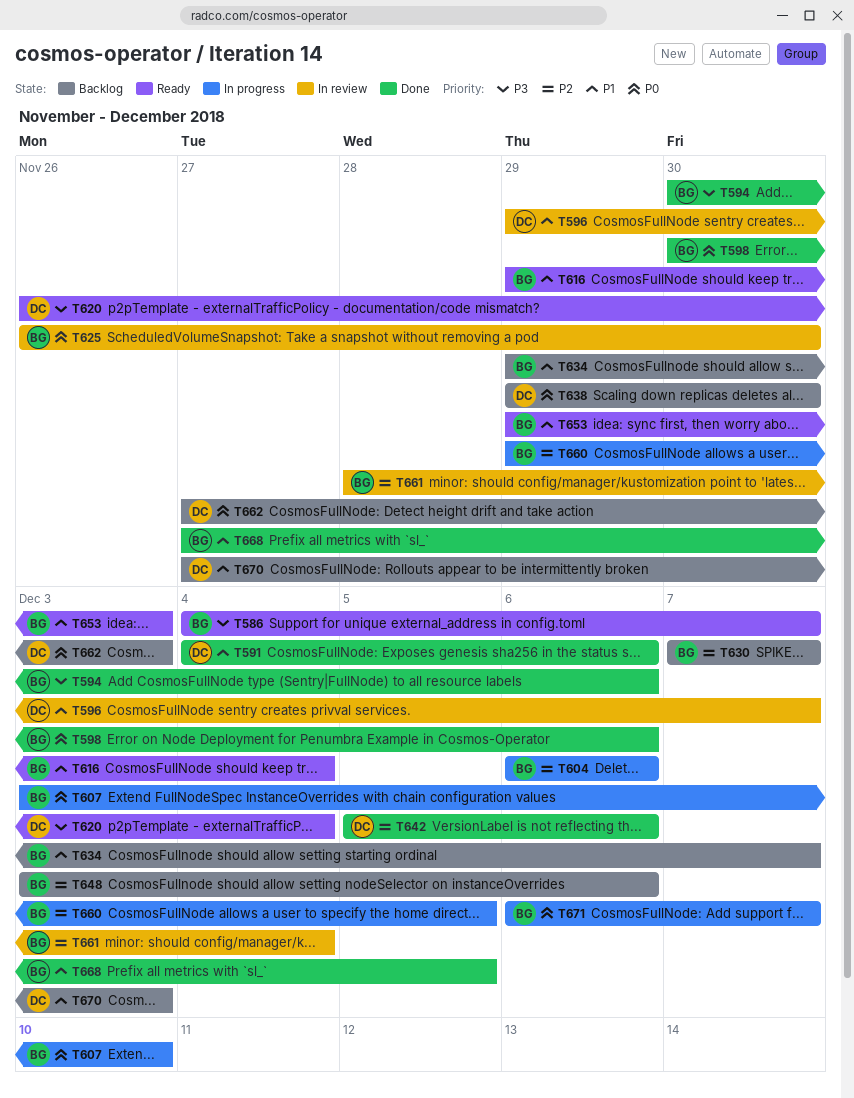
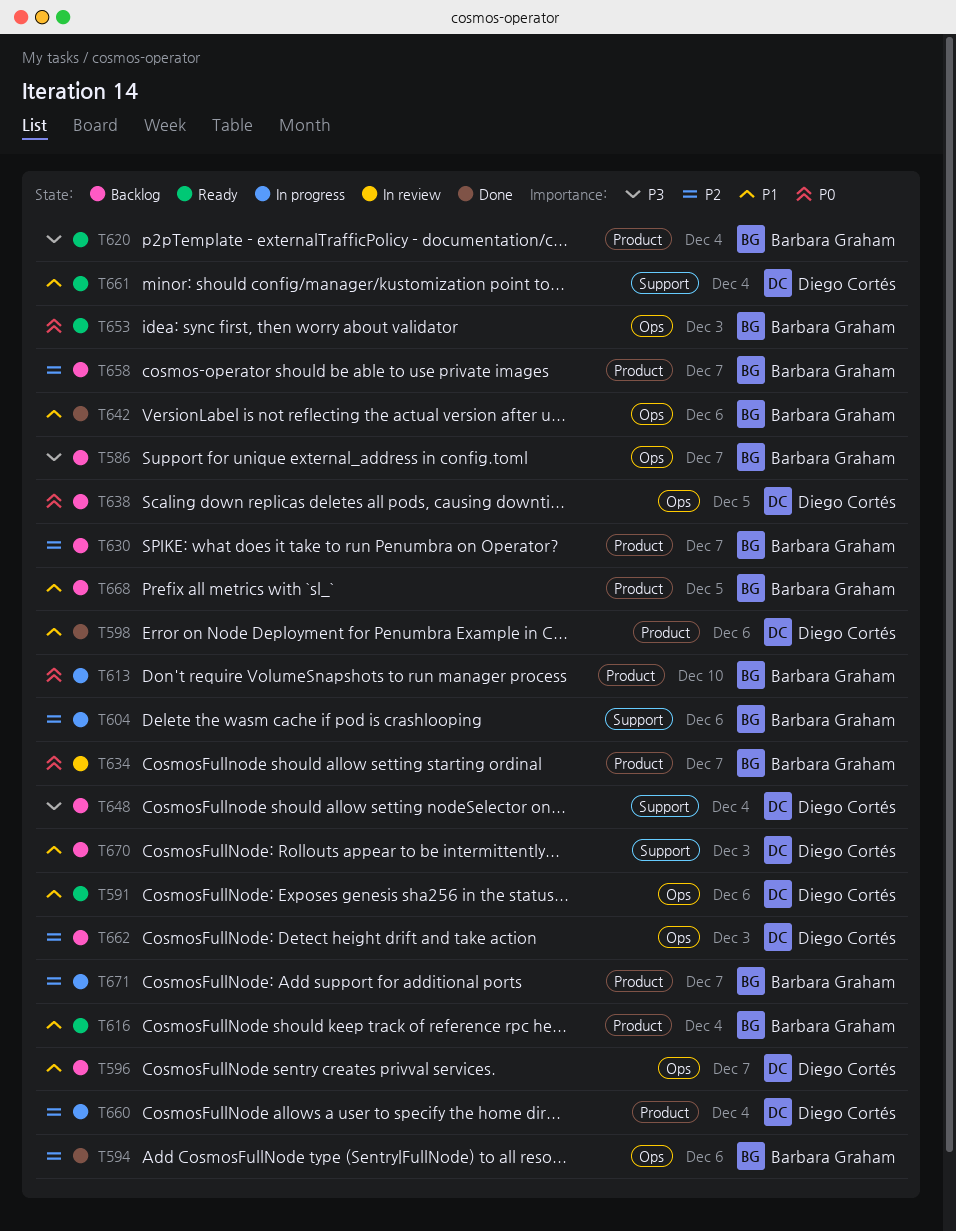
T586, status: Ready -> Backlog
T591, status: Done -> Ready
T594, priority: P3 -> P2
T596, status: In review -> Backlog
T598, owner: Barbara Graham -> Diego Cortés
T598, priority: P0 -> P1
T607: present -> none
T613: none -> present
T620, owner: Diego Cortés -> Barbara Graham
T625: present -> none
T634, status: Backlog -> In review
T634, priority: P1 -> P0
T638, due: Nov 30 -> Dec 5
T642, owner: Diego Cortés -> Barbara Graham
T642, priority: P2 -> P1
T648, owner: Barbara Graham -> Diego Cortés
T648, priority: P2 -> P3
T648, due: Dec 6 -> Dec 4
T653, priority: P1 -> P0
T658: none -> present
T660, owner: Barbara Graham -> Diego Cortés
T660, due: Dec 5 -> Dec 4
T661, status: In review -> Ready
T661, owner: Barbara Graham -> Diego Cortés
T661, priority: P2 -> P1
T662, priority: P0 -> P2
T668, status: Done -> Backlog
T671, priority: P0 -> P2

